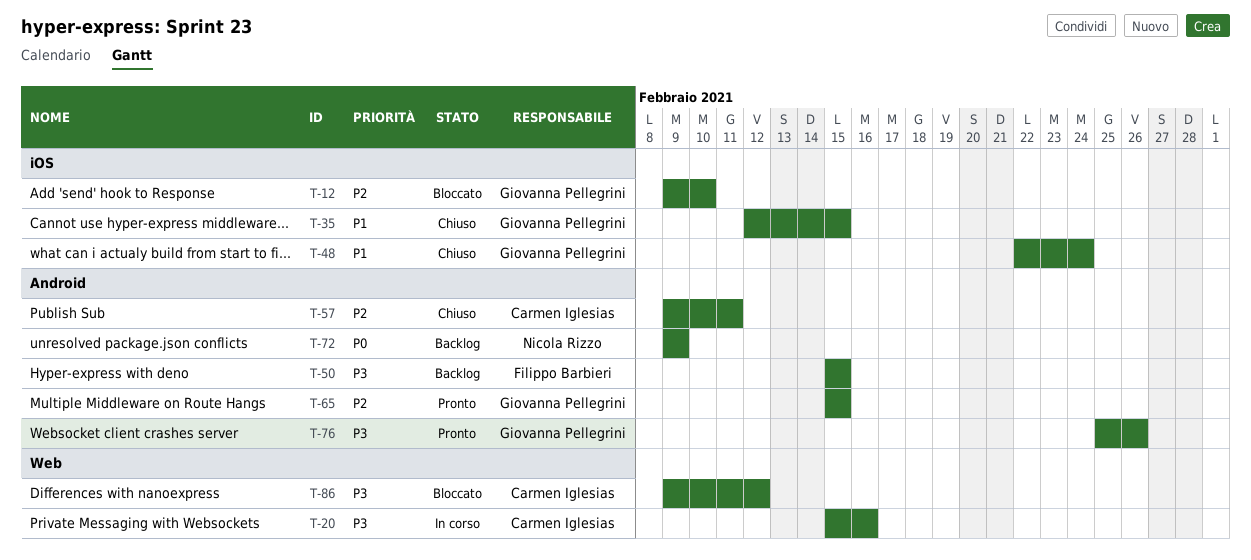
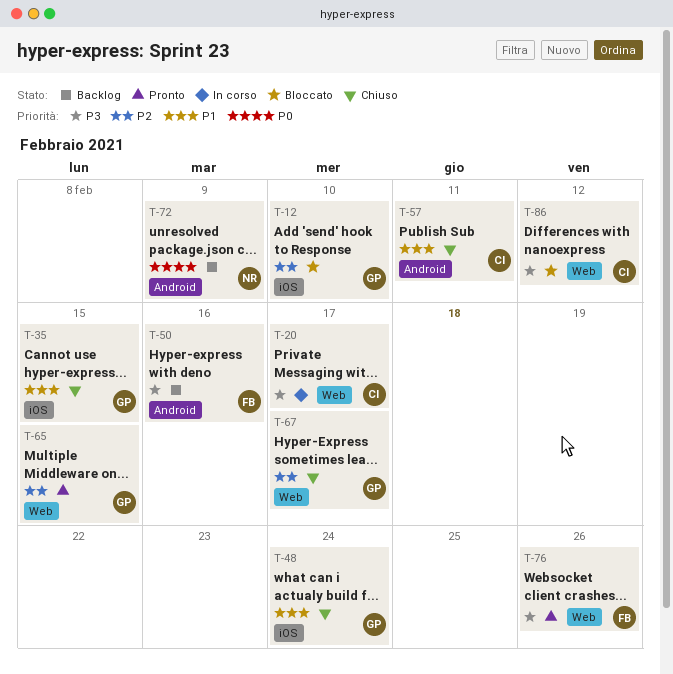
T-20, due: Feb 16 -> Feb 17
T-50, due: Feb 15 -> Feb 16
T-57, priority: P2 -> P1
T-65, label: Android -> Web
T-67: none -> present
T-76, owner: Giovanna Pellegrini -> Filippo Barbieri
T-76, label: Android -> Web

